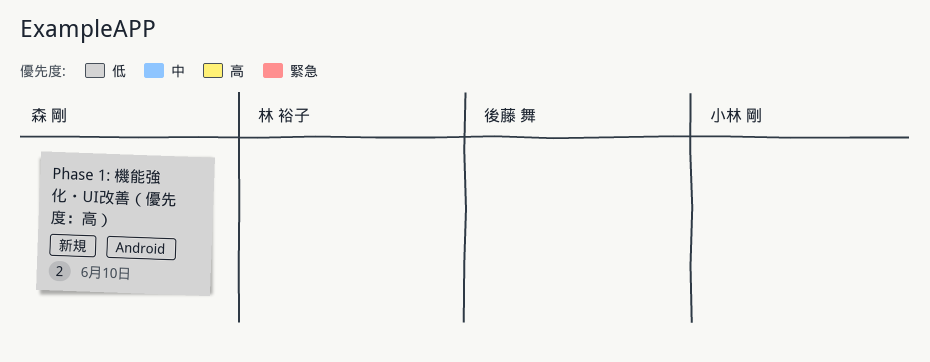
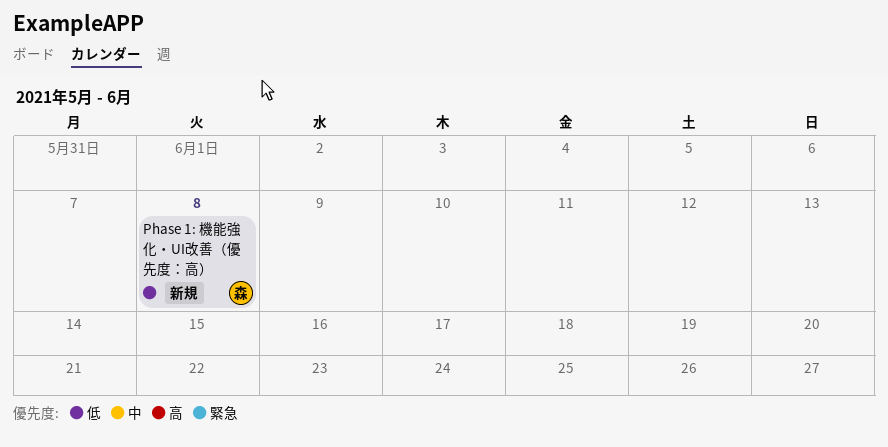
Phase 1: 機能強化・UI改善（優先度：高）, due: Jun 10 -> Jun 8

